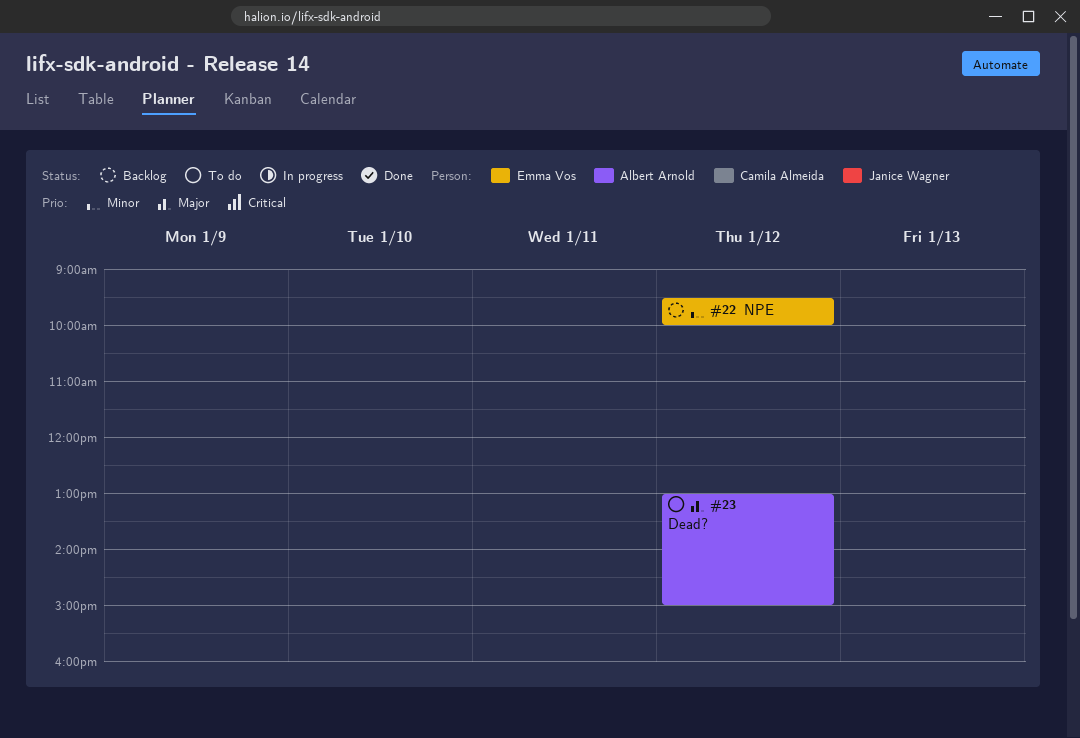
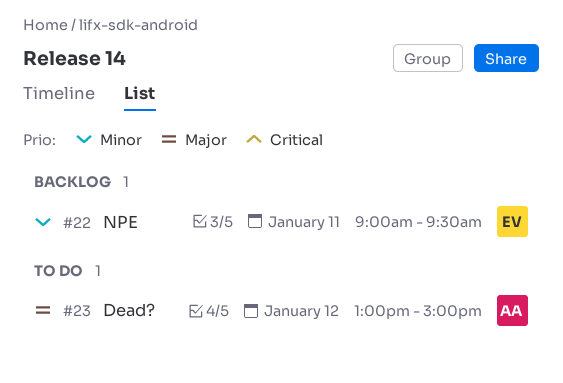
#22, day: Jan 12 -> Jan 11
#22, begins: 09:30 -> 09:00
#22, ends: 10:00 -> 09:30

